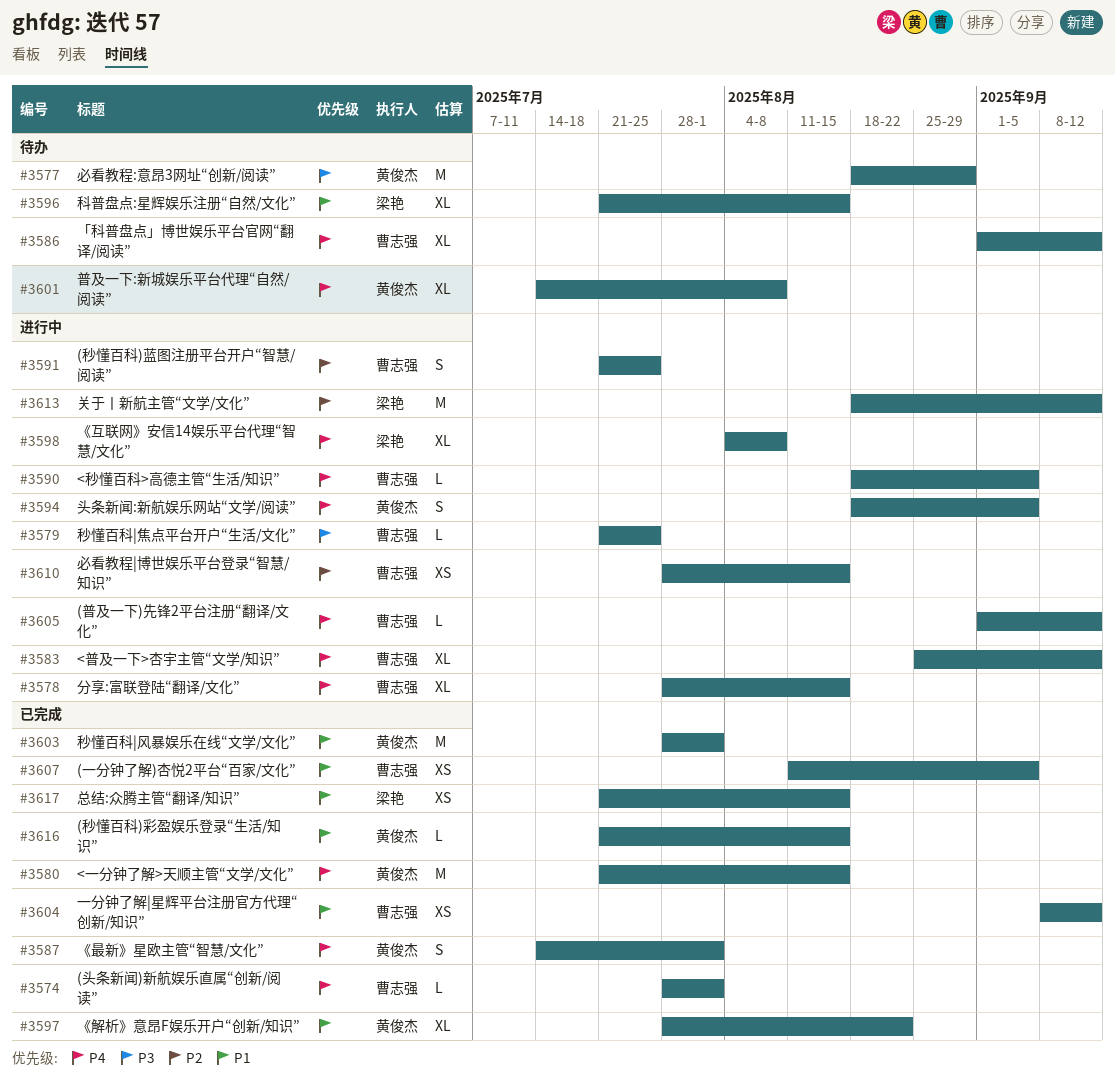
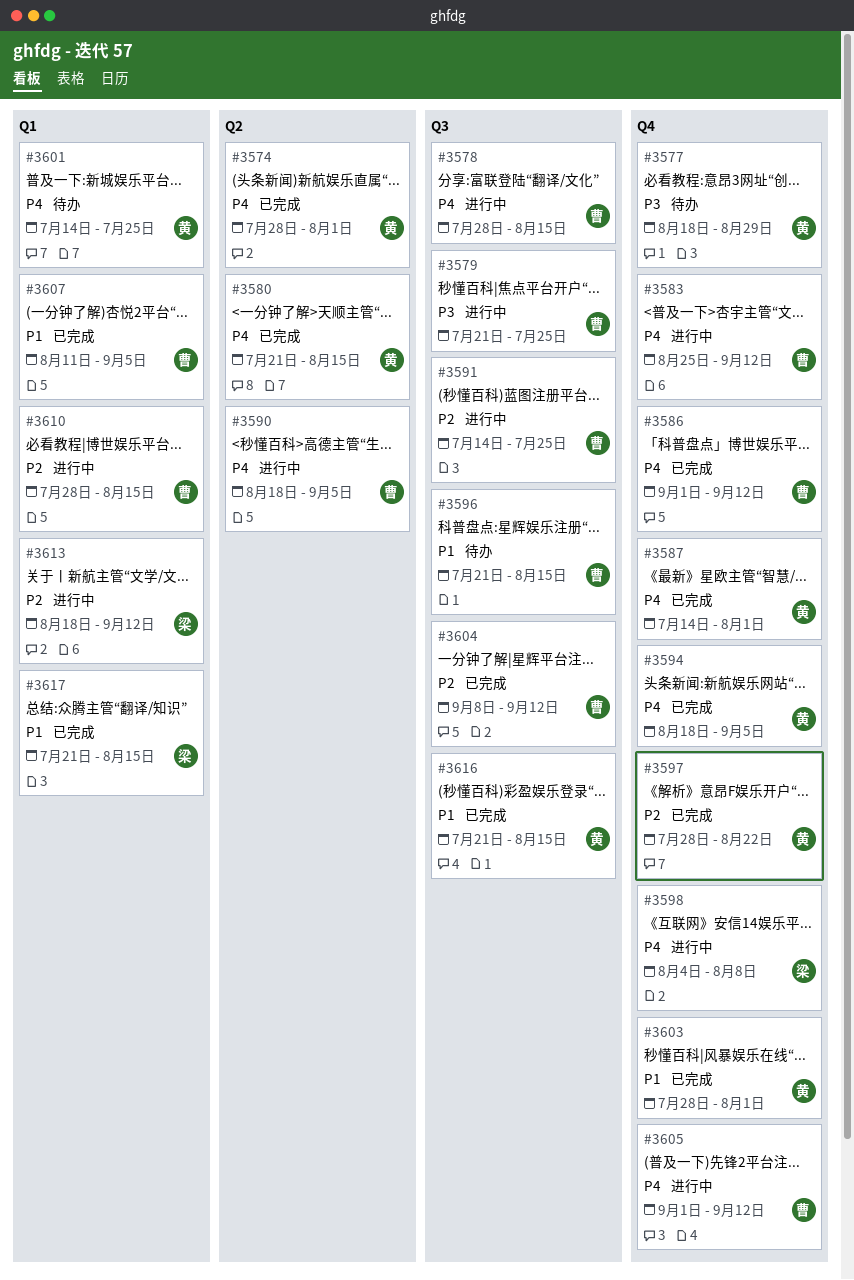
#3574, owner: 曹志强 -> 黄俊杰
#3586, status: 待办 -> 已完成
#3591, start: Jul 21 -> Jul 14
#3594, status: 进行中 -> 已完成
#3596, owner: 梁艳 -> 曹志强
#3597, priority: P1 -> P2
#3601, due: Aug 8 -> Jul 25
#3604, priority: P1 -> P2

